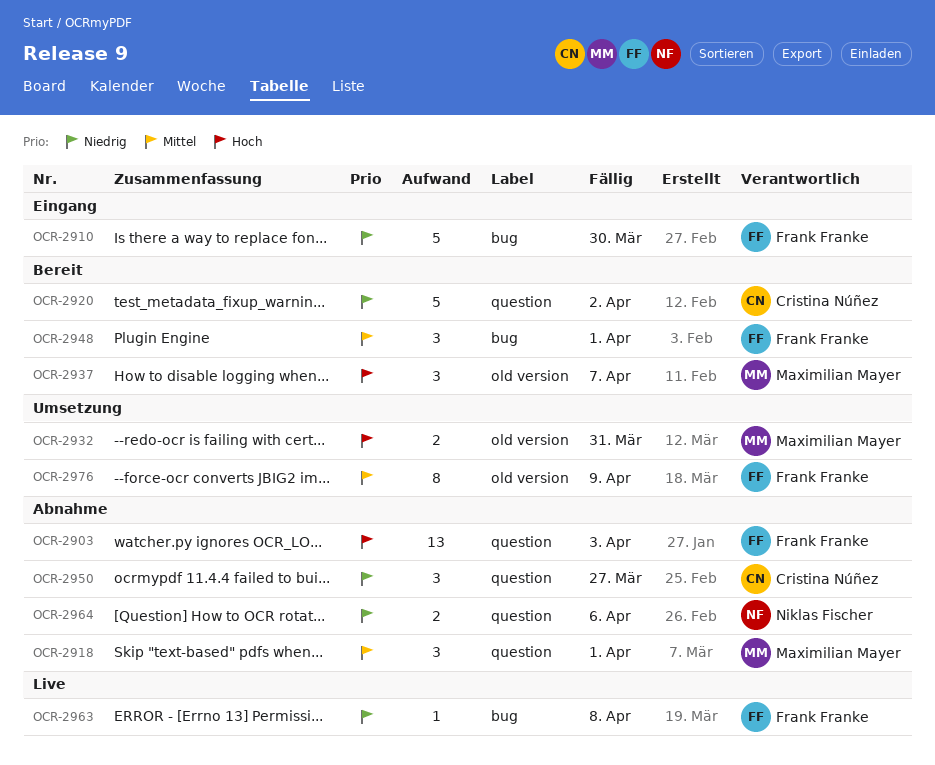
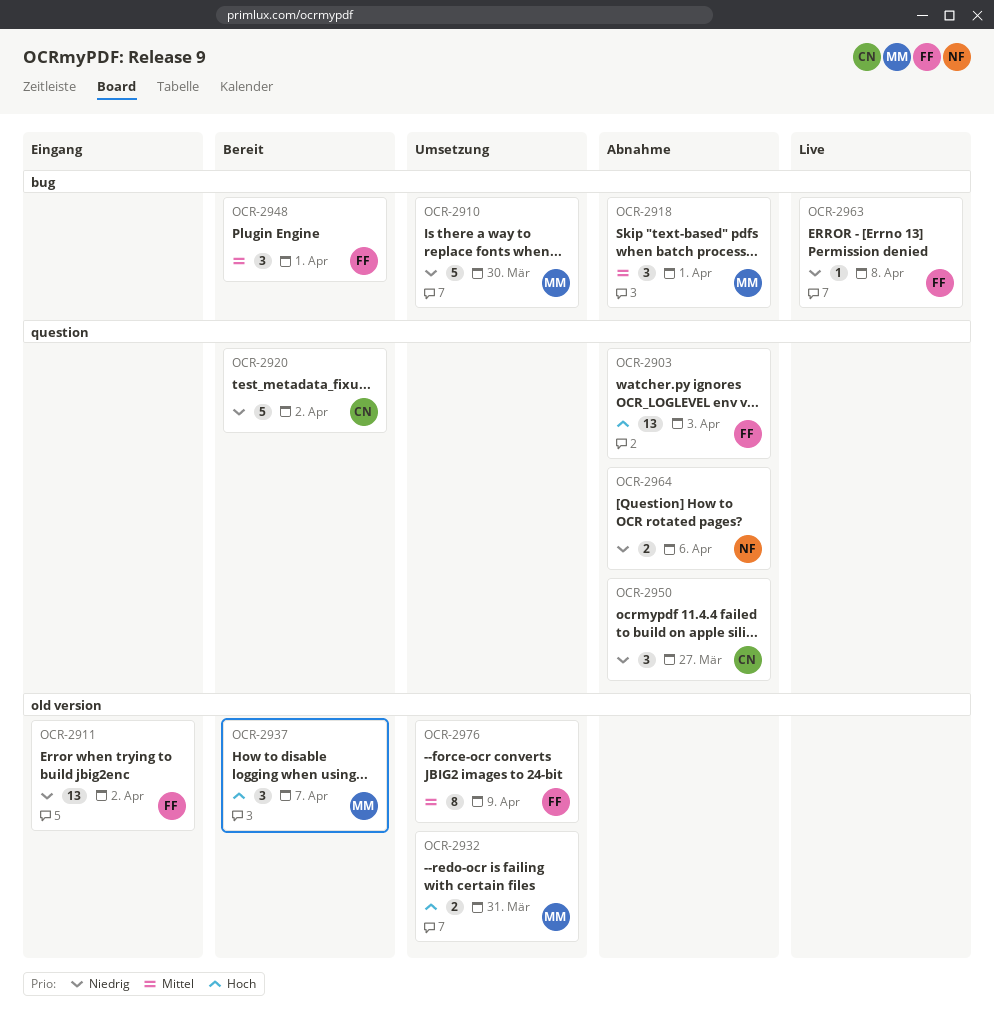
OCR-2910, status: Eingang -> Umsetzung
OCR-2910, owner: Frank Franke -> Maximilian Mayer
OCR-2911: none -> present
OCR-2918, label: question -> bug

